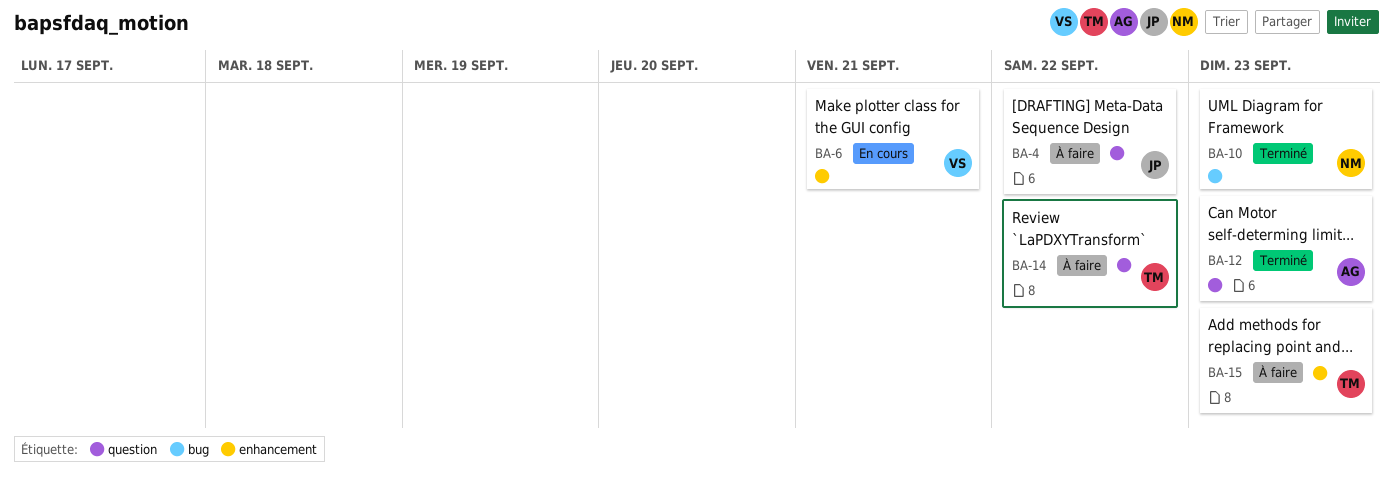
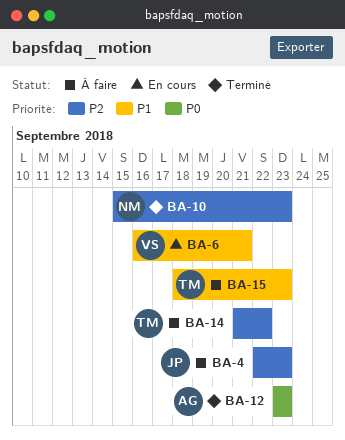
BA-4, due: Sep 22 -> Sep 23

